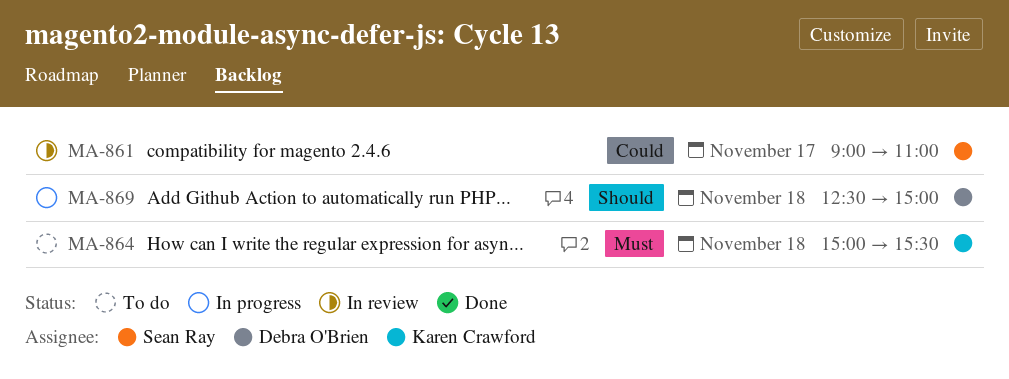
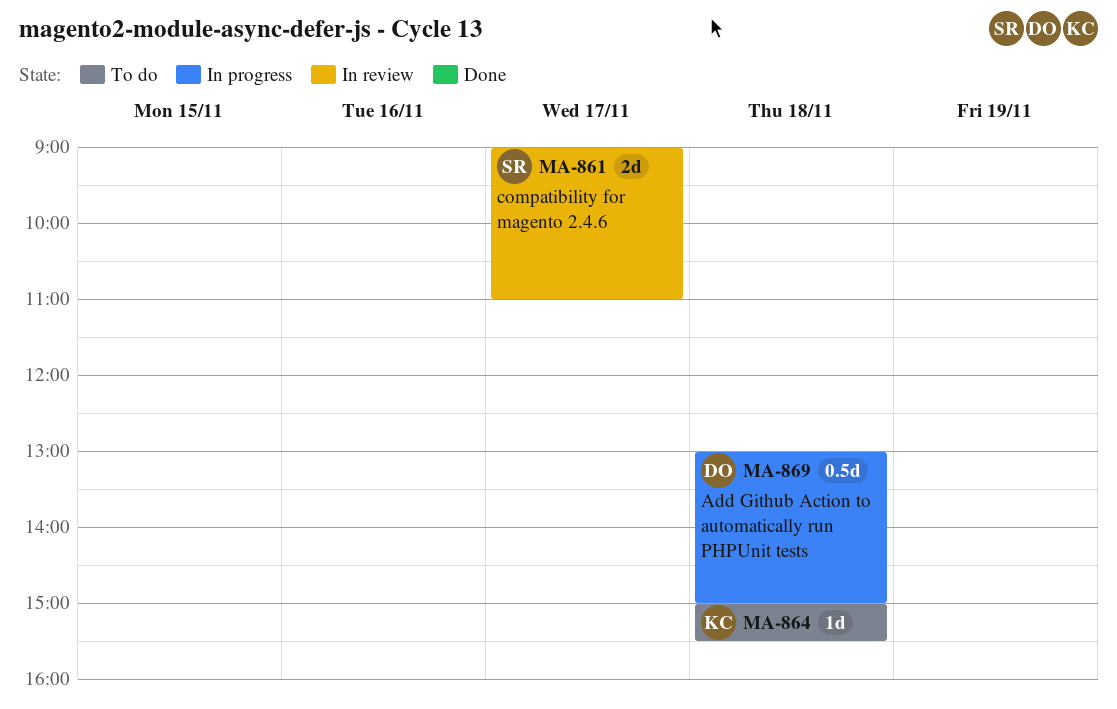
MA-869, begins: 12:30 -> 13:00

